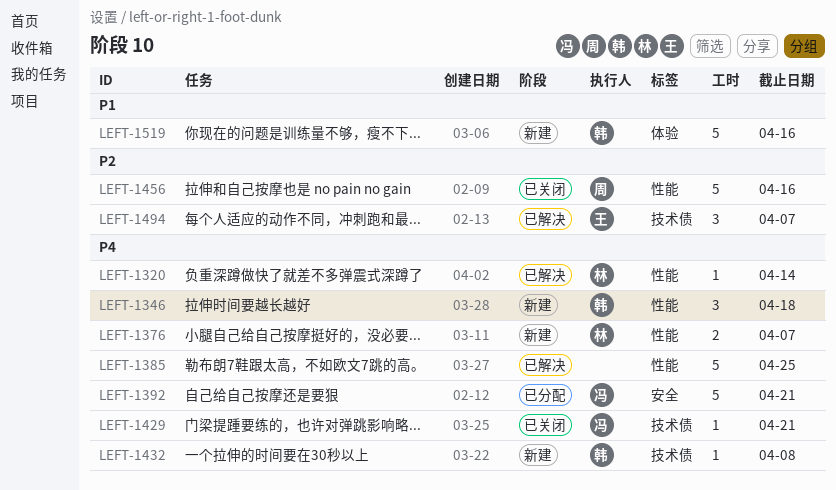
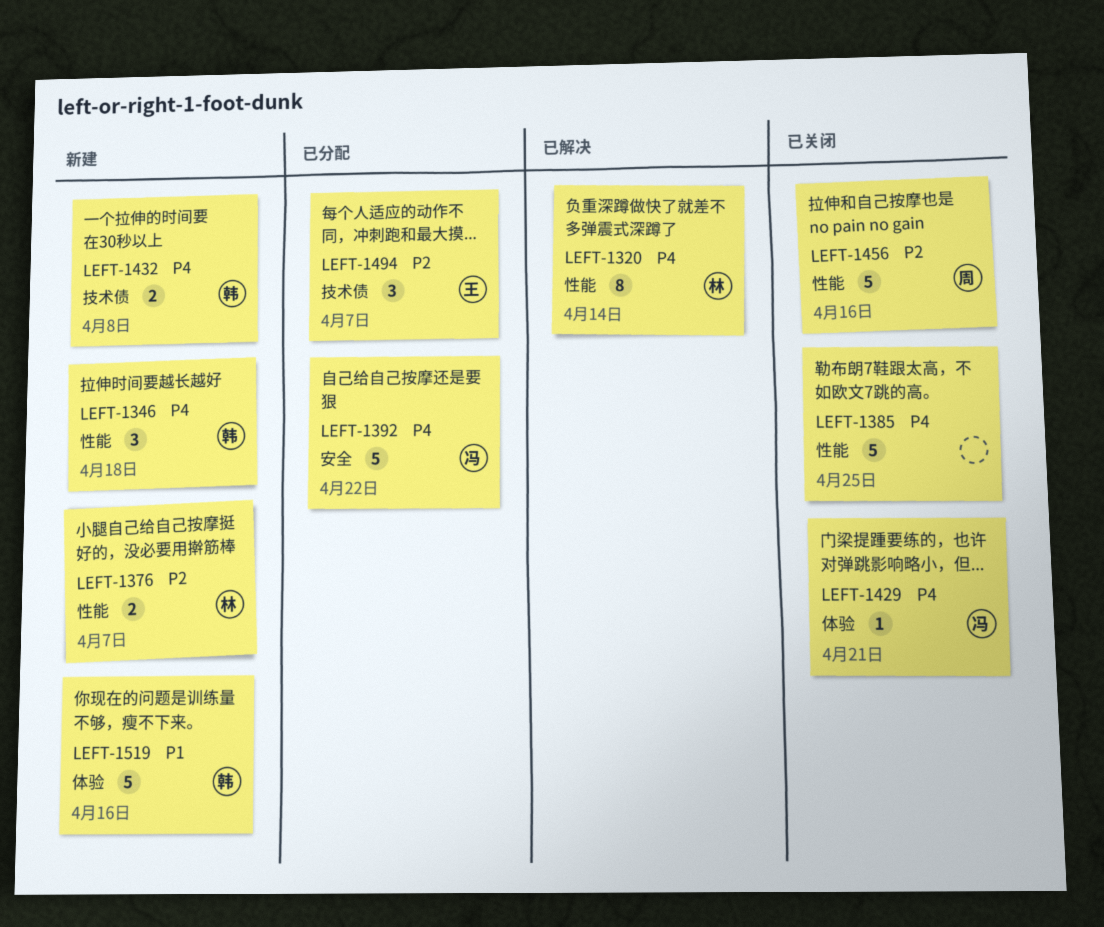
LEFT-1320, estimate: 1 -> 8
LEFT-1376, priority: P4 -> P2
LEFT-1385, status: 已解决 -> 已关闭
LEFT-1392, due: Apr 21 -> Apr 22
LEFT-1429, label: 技术债 -> 体验
LEFT-1432, estimate: 1 -> 2
LEFT-1494, status: 已解决 -> 已分配

